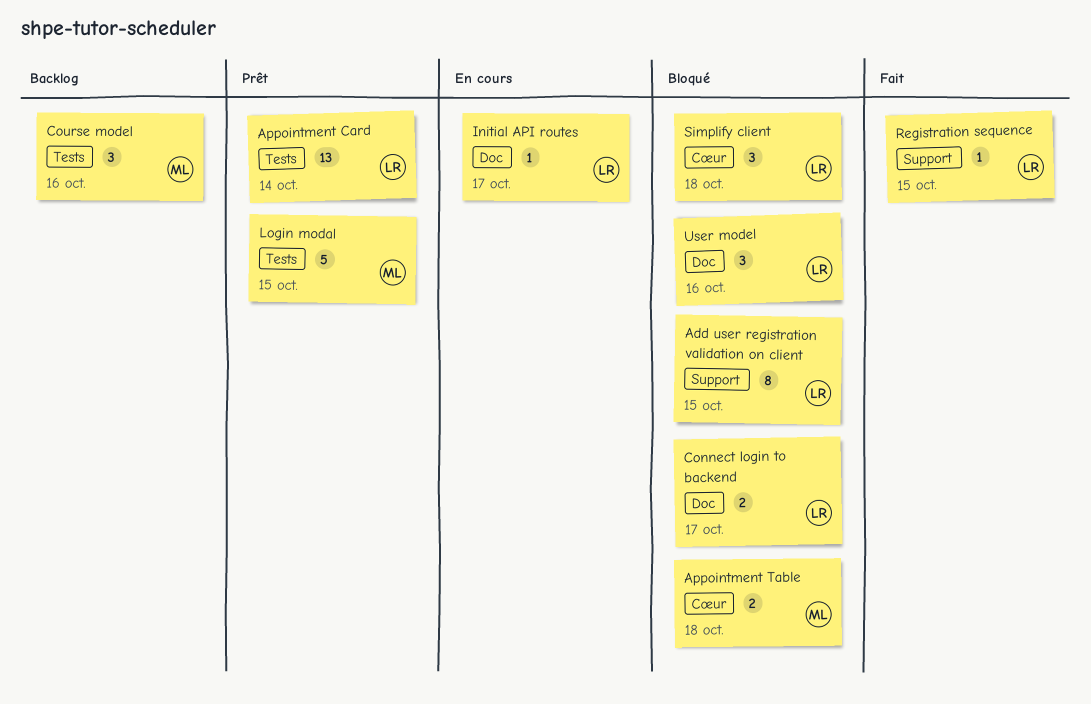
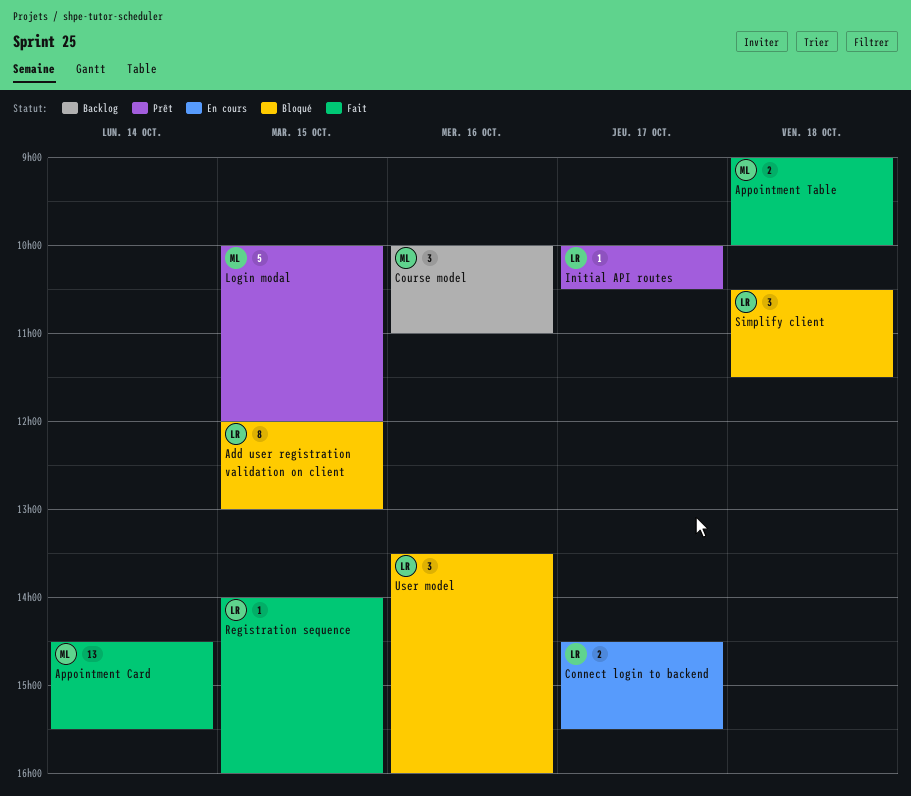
Appointment Card, status: Prêt -> Fait
Appointment Card, owner: LR -> ML
Appointment Table, status: Bloqué -> Fait
Connect login to backend, status: Bloqué -> En cours
Initial API routes, status: En cours -> Prêt

